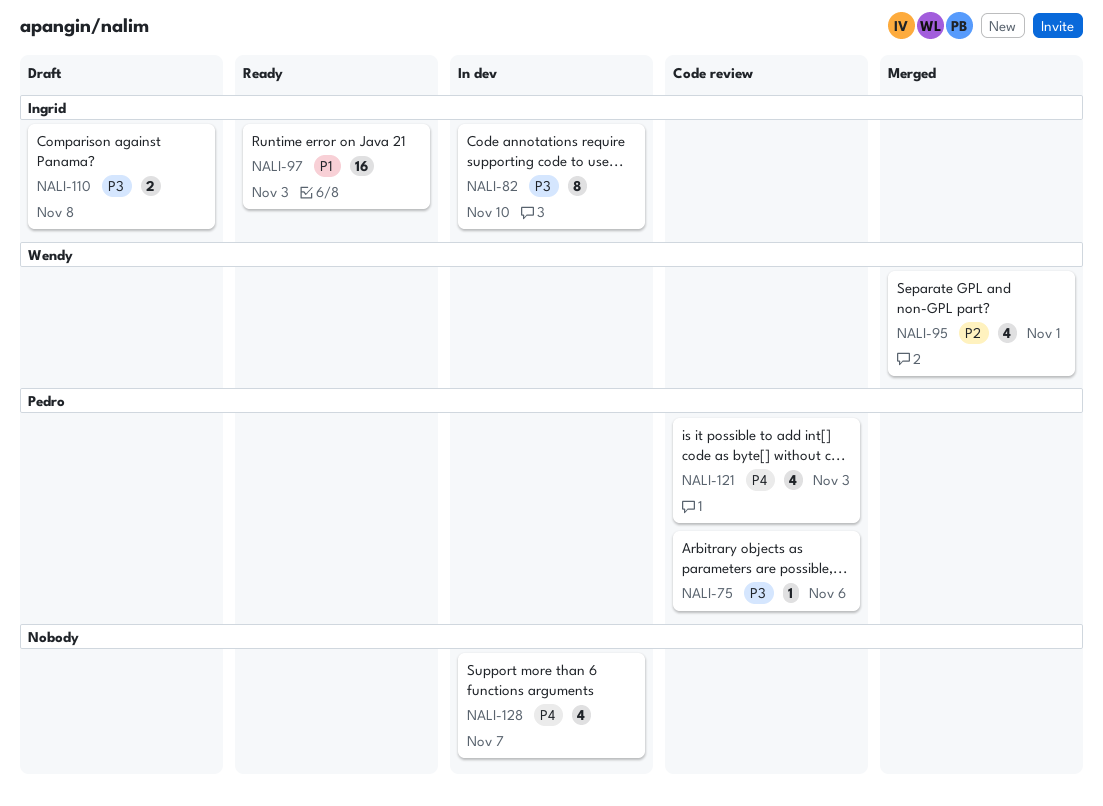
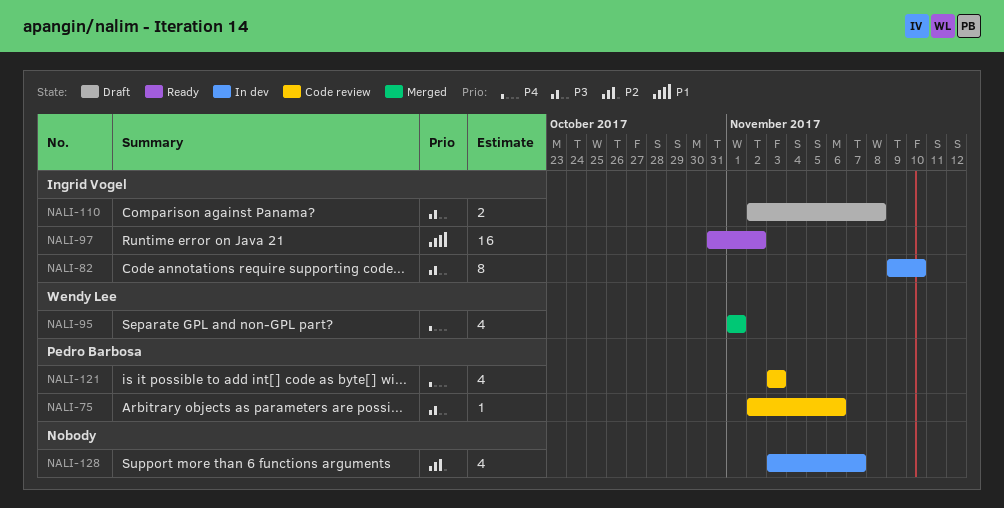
NALI-95, priority: P2 -> P4
NALI-97, due: Nov 3 -> Nov 2
NALI-128, priority: P4 -> P2

